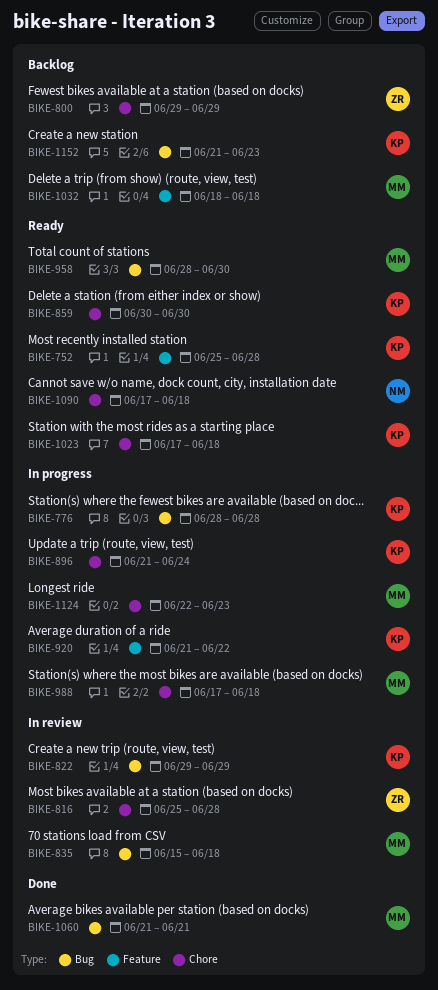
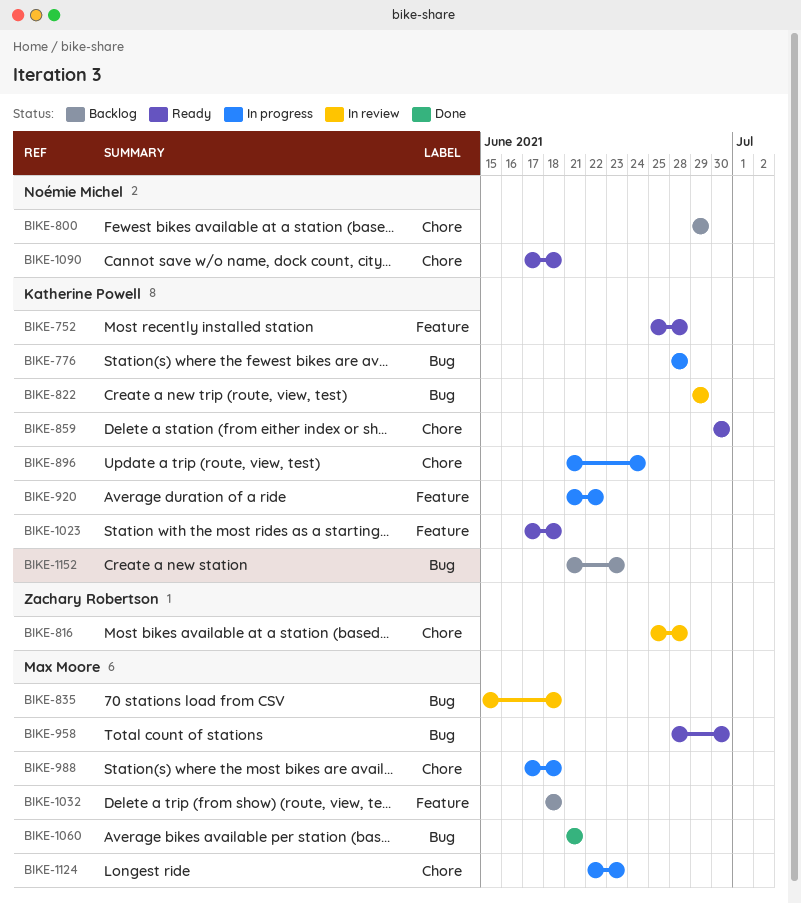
BIKE-800, owner: Zachary Robertson -> Noémie Michel
BIKE-1023, label: Chore -> Feature

